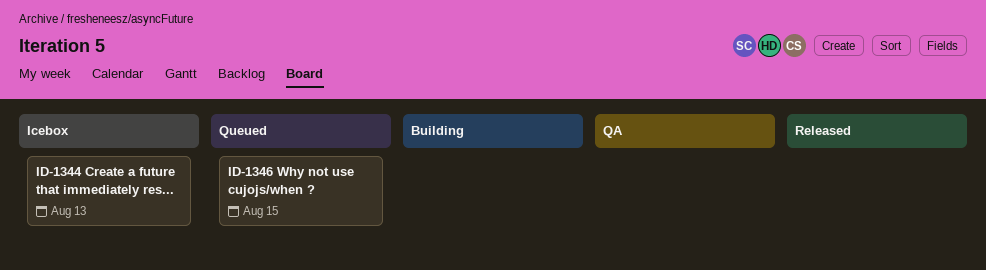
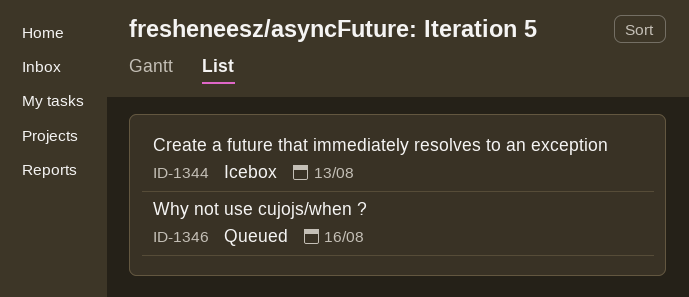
ID-1346, due: Aug 15 -> Aug 16

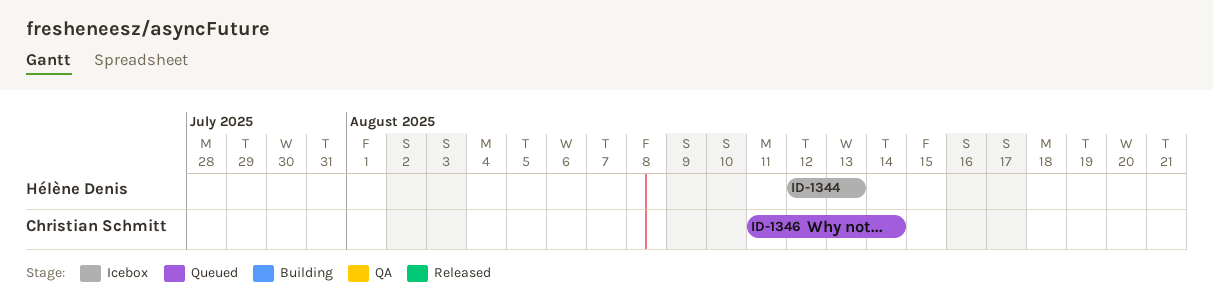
ID-1346, due: Aug 16 -> Aug 14

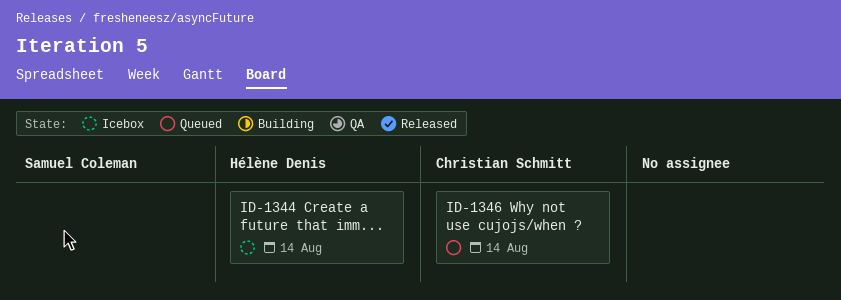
ID-1344, due: Aug 13 -> Aug 14

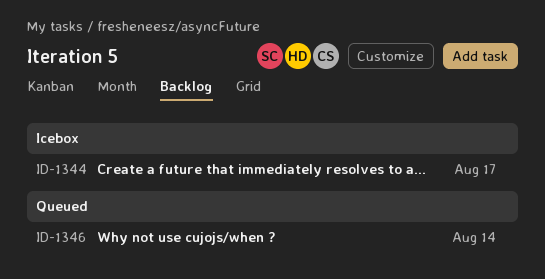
ID-1344, due: Aug 14 -> Aug 17

